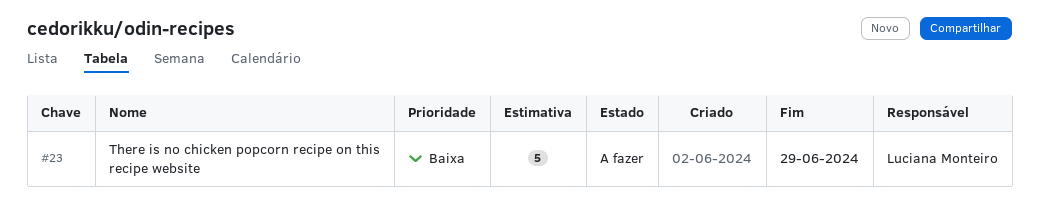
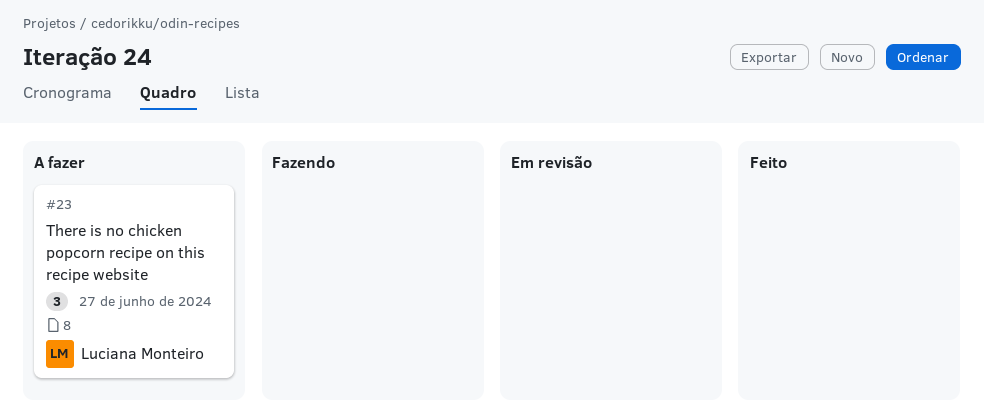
#23, estimate: 5 -> 3
#23, due: Jun 29 -> Jun 27

